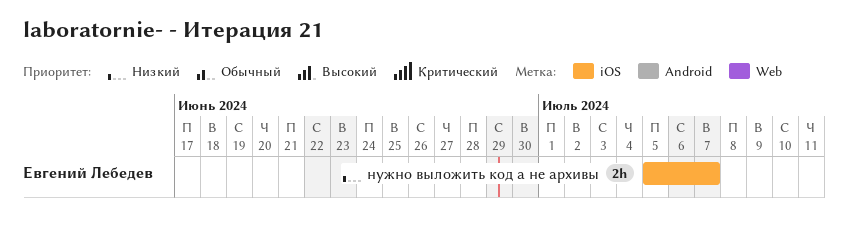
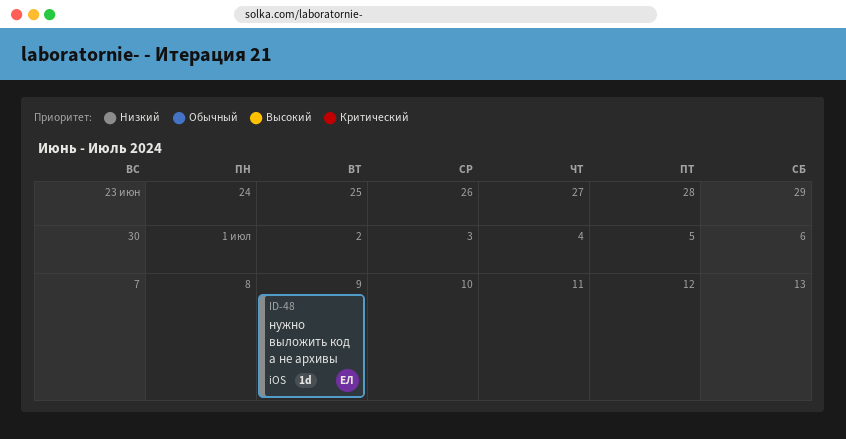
нужно выложить код а не архивы, estimate: 2h -> 1d
нужно выложить код а не архивы, due: Jul 7 -> Jul 9

